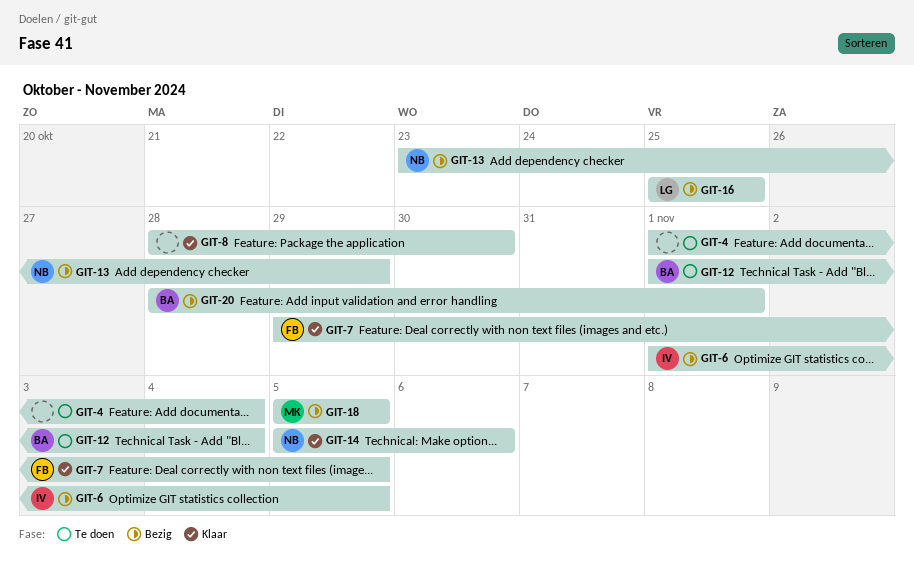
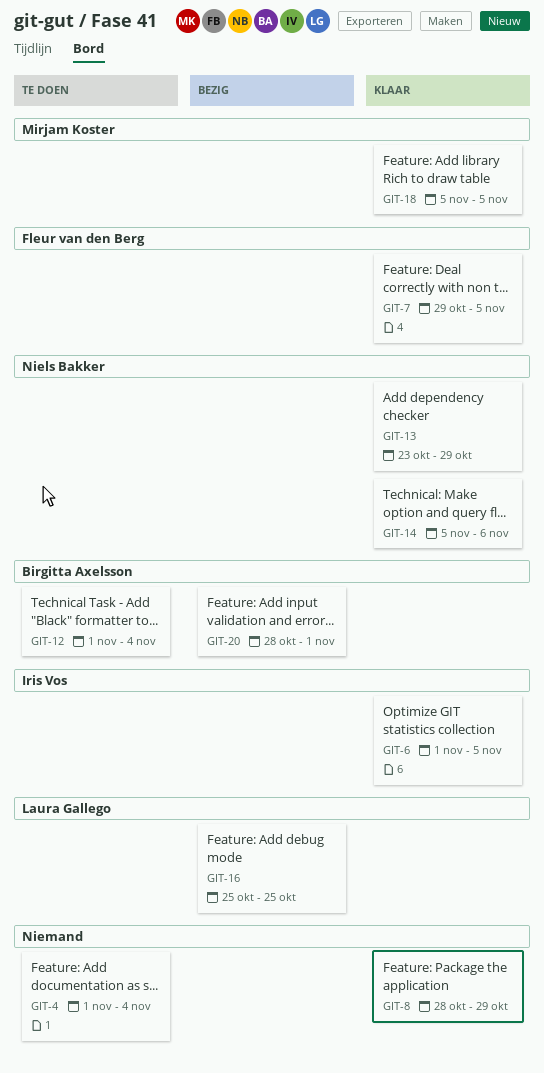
GIT-6, status: Bezig -> Klaar
GIT-8, due: Oct 30 -> Oct 29
GIT-13, status: Bezig -> Klaar
GIT-18, status: Bezig -> Klaar

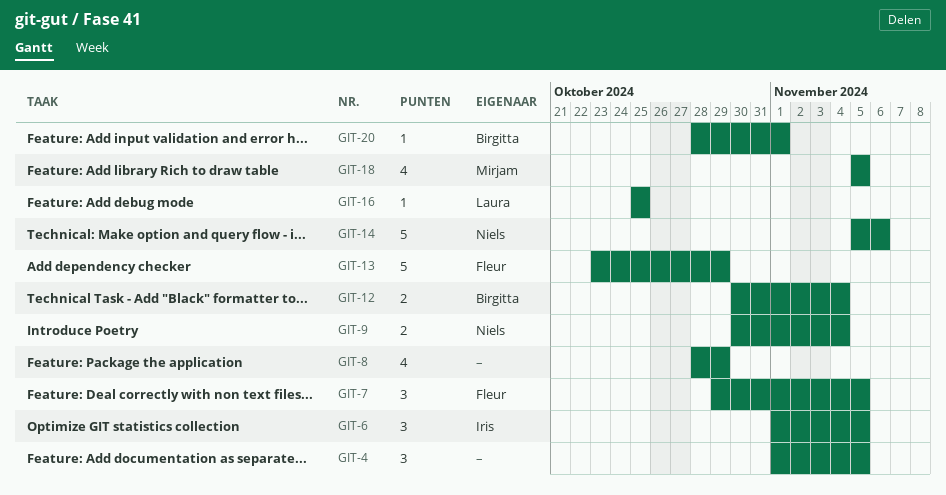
GIT-4, due: Nov 4 -> Nov 5
GIT-9: none -> present
GIT-12, start: Nov 1 -> Oct 30
GIT-13, owner: Niels Bakker -> Fleur van den Berg

